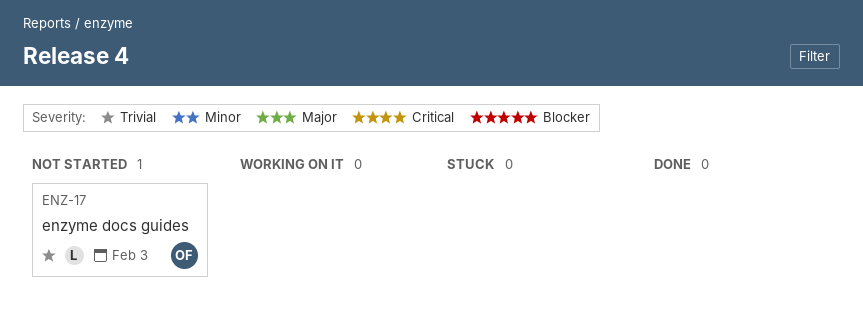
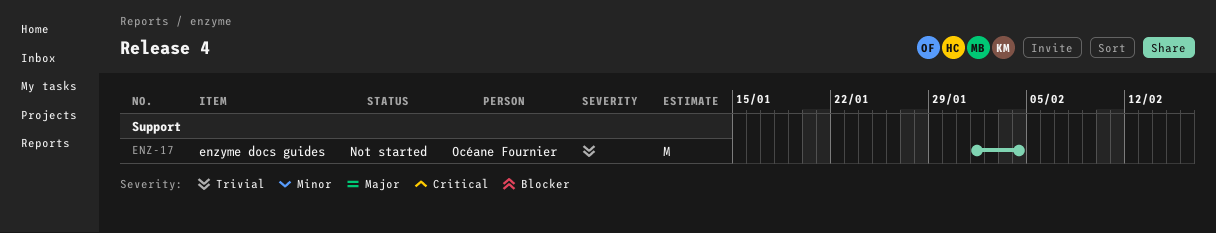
ENZ-17, estimate: L -> M
ENZ-17, due: Feb 3 -> Feb 4

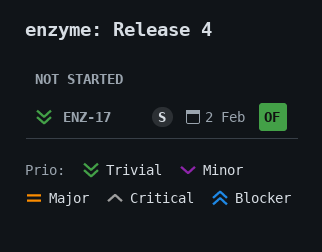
ENZ-17, estimate: M -> S
ENZ-17, due: Feb 4 -> Feb 2

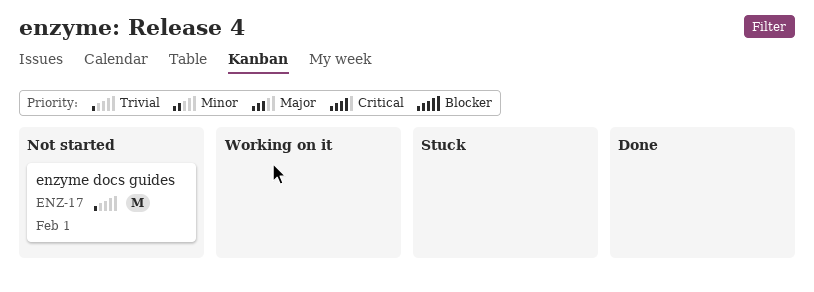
ENZ-17, estimate: S -> M
ENZ-17, due: Feb 2 -> Feb 1

